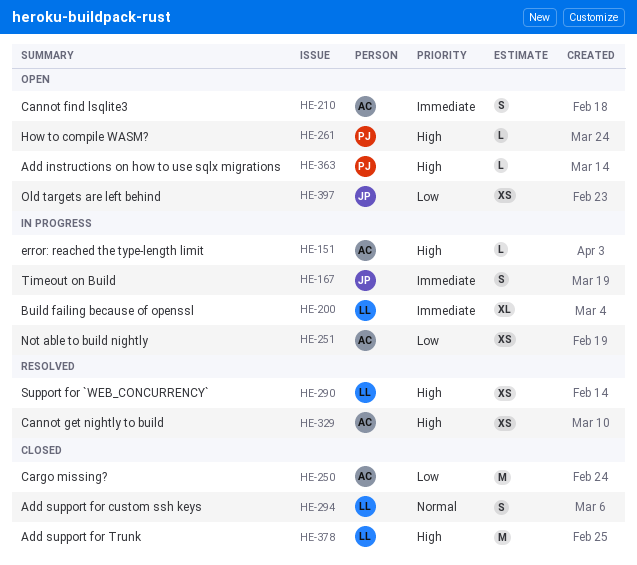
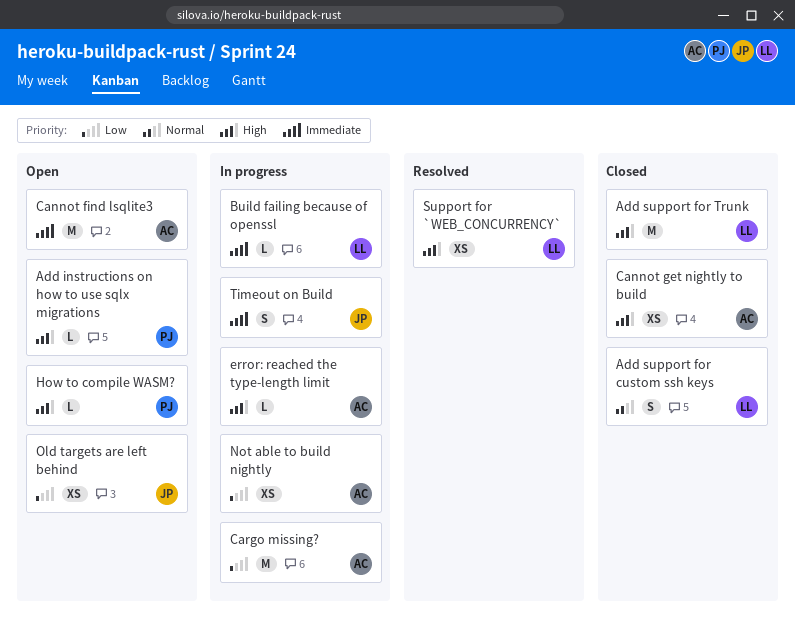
Build failing because of openssl, estimate: XL -> L
Cannot find lsqlite3, estimate: S -> M
Cannot get nightly to build, status: Resolved -> Closed
Cargo missing?, status: Closed -> In progress

